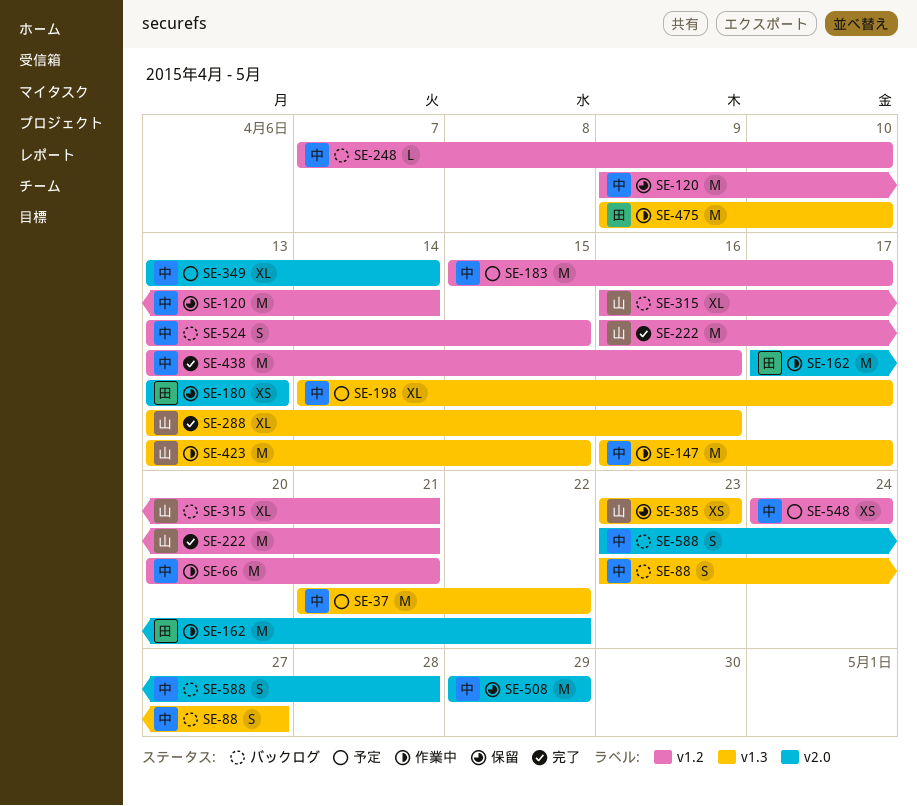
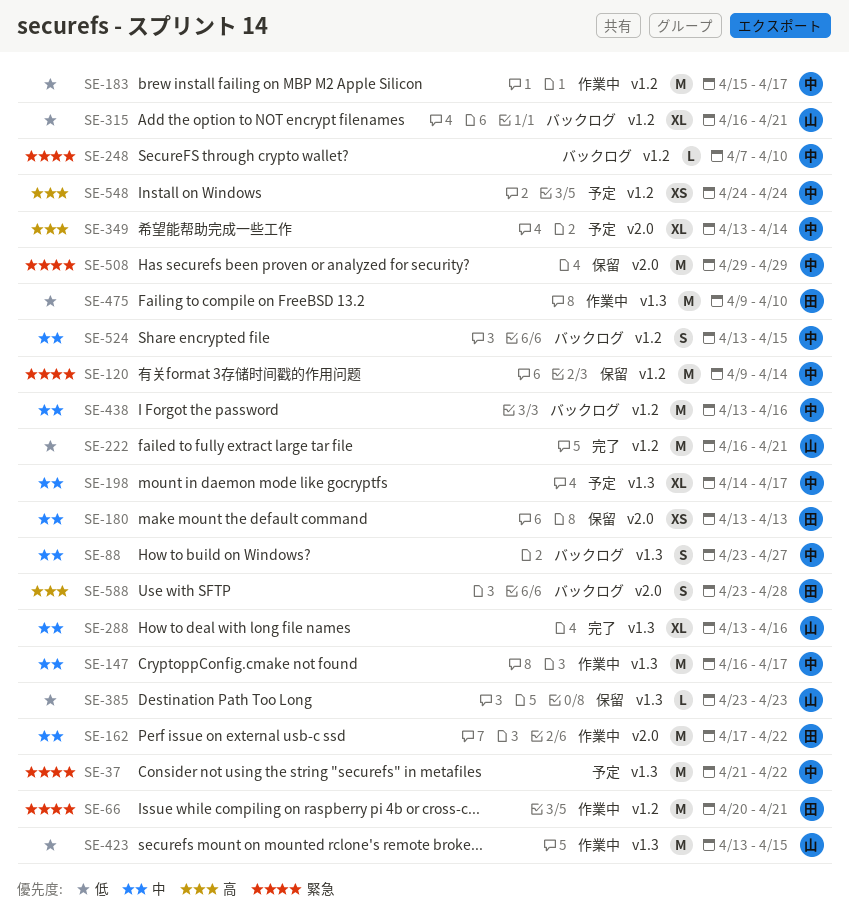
SE-66, owner: 中 -> 田
SE-183, status: 予定 -> 作業中
SE-385, estimate: XS -> L
SE-438, status: 完了 -> バックログ
SE-588, owner: 中 -> 田

